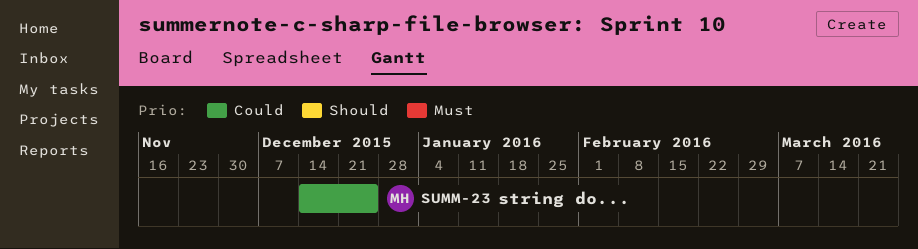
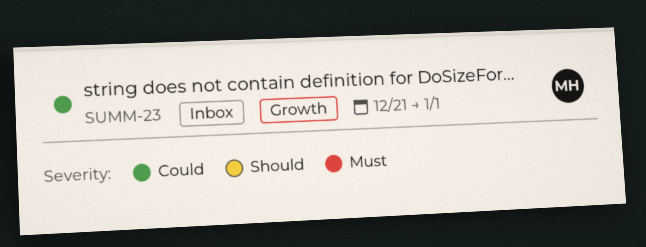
SUMM-23, start: Dec 14 -> Dec 21
SUMM-23, due: Dec 25 -> Jan 1

